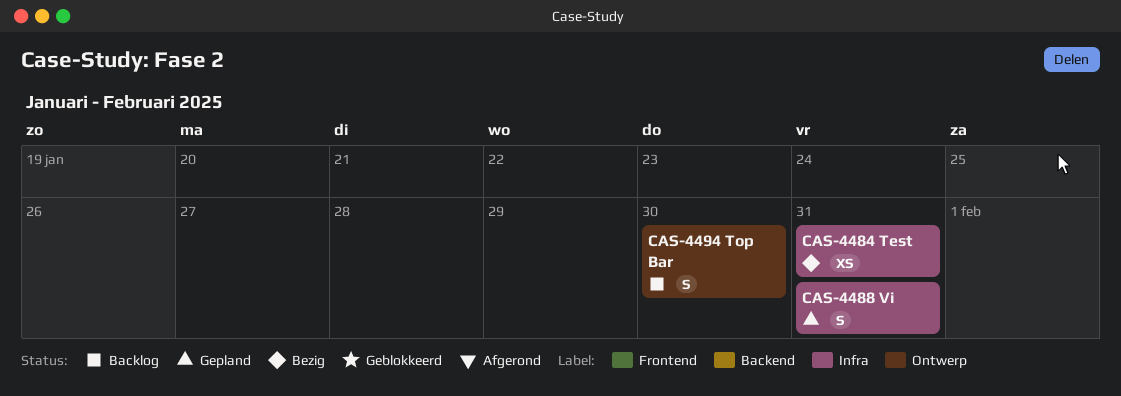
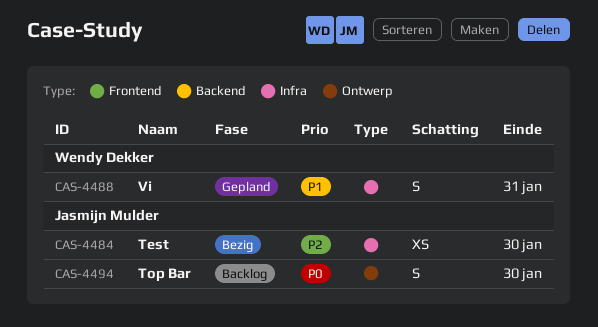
CAS-4484, due: Jan 31 -> Jan 30

